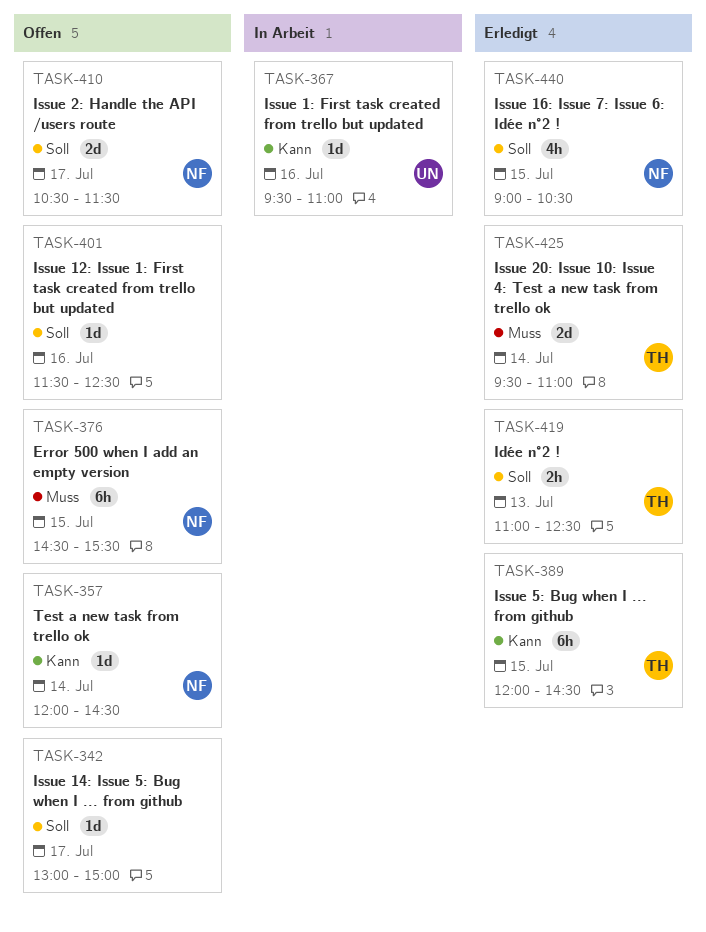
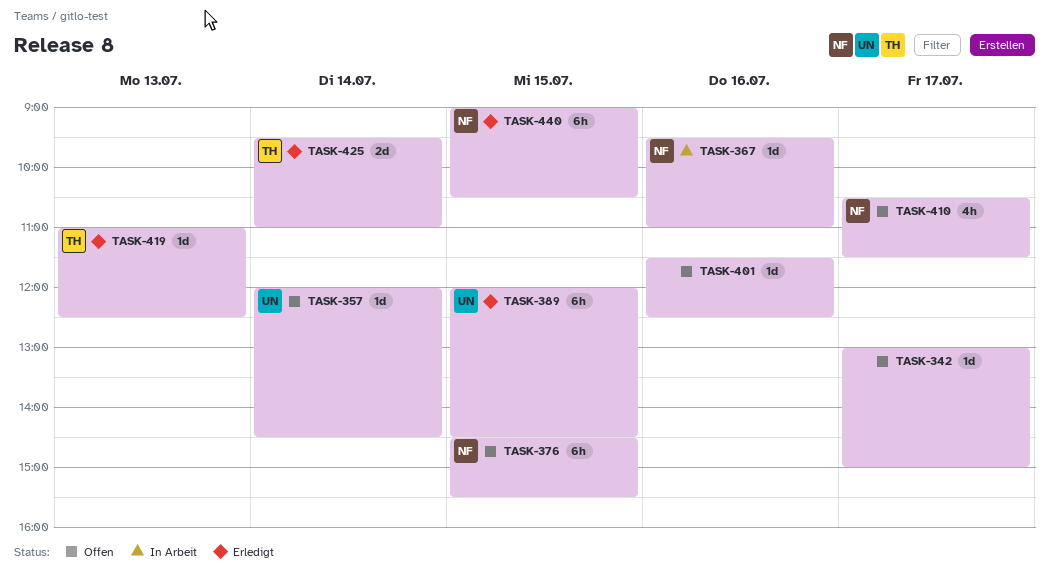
TASK-357, owner: NF -> UN
TASK-367, owner: UN -> NF
TASK-389, owner: TH -> UN
TASK-410, estimate: 2d -> 4h
TASK-419, estimate: 2h -> 1d
TASK-440, estimate: 4h -> 6h

